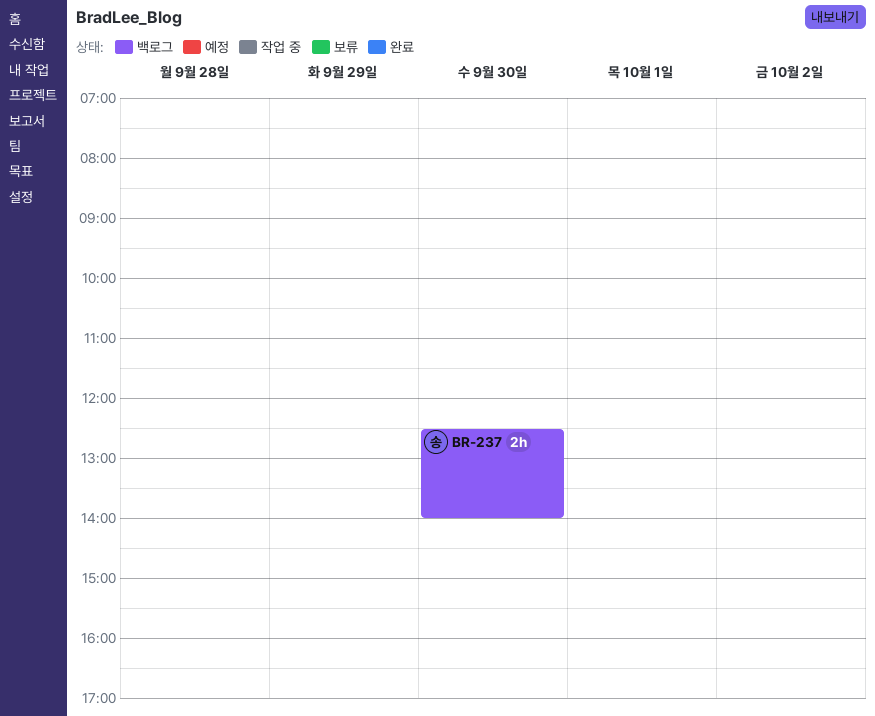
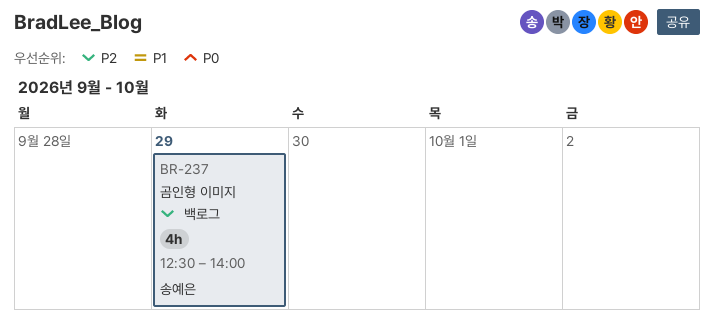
BR-237, estimate: 2h -> 4h
BR-237, day: Sep 30 -> Sep 29

